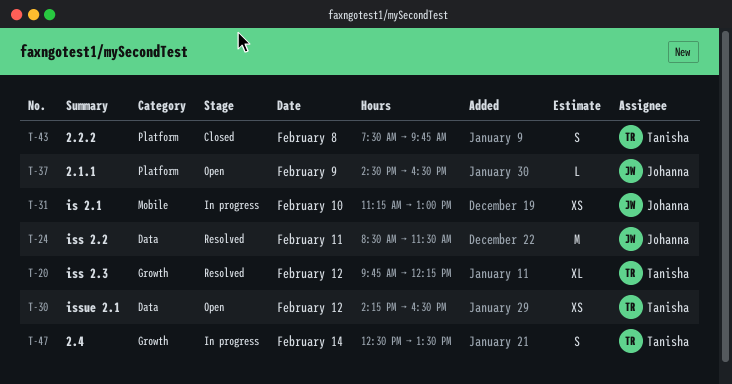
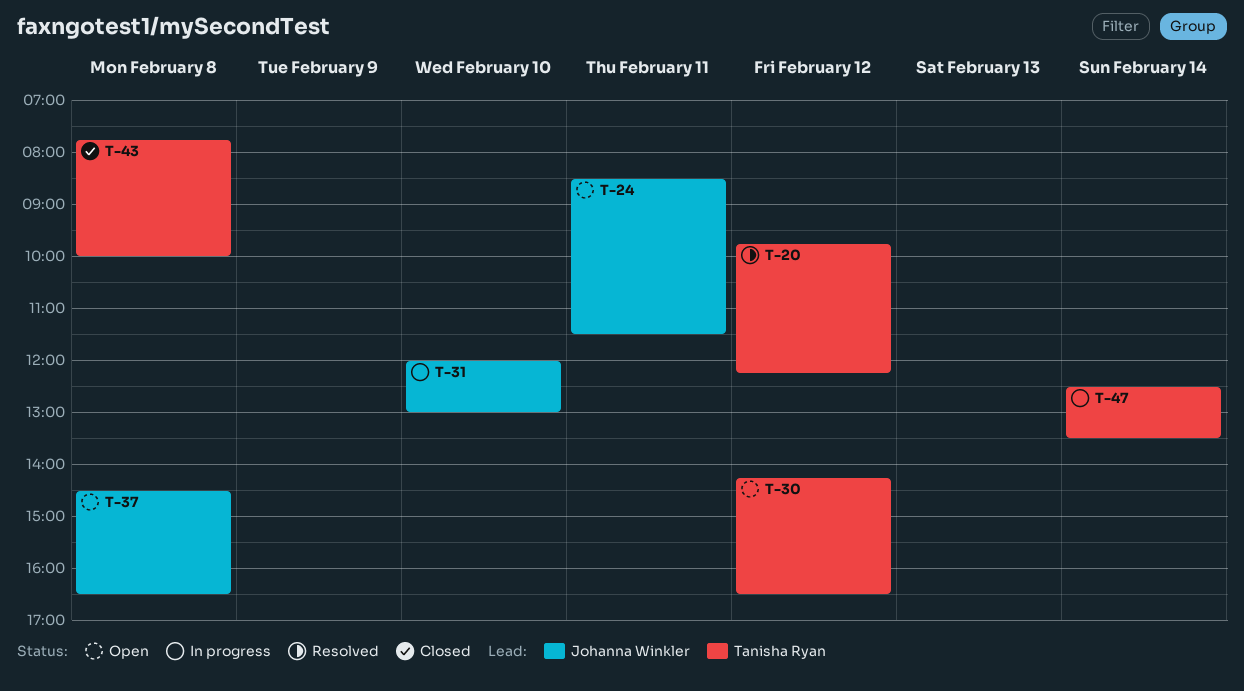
T-24, status: Resolved -> Open
T-31, begins: 11:15 -> 12:00
T-37, day: Feb 9 -> Feb 8
T-43, begins: 07:30 -> 07:45
T-43, ends: 09:45 -> 10:00

